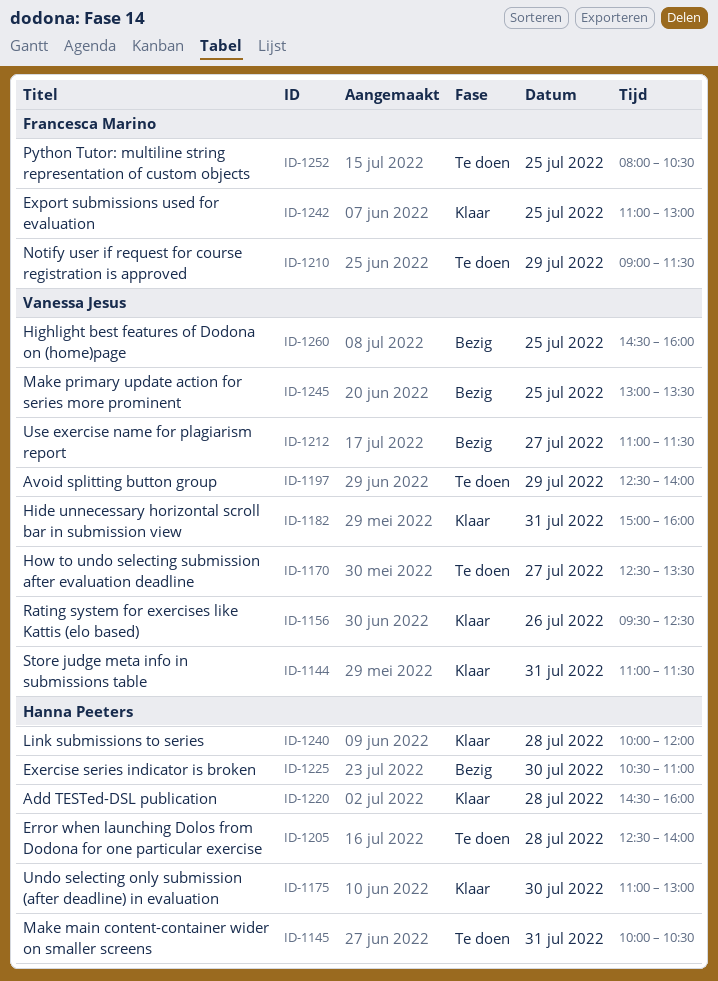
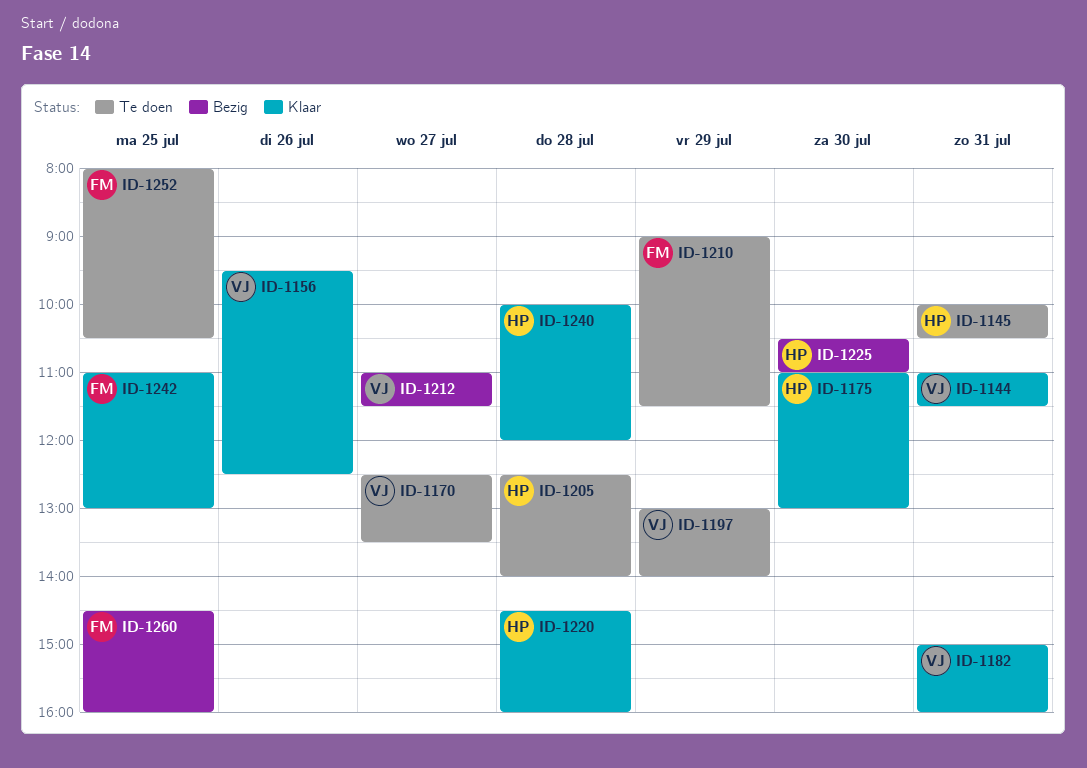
ID-1197, begins: 12:30 -> 13:00
ID-1245: present -> none
ID-1260, owner: Vanessa Jesus -> Francesca Marino

